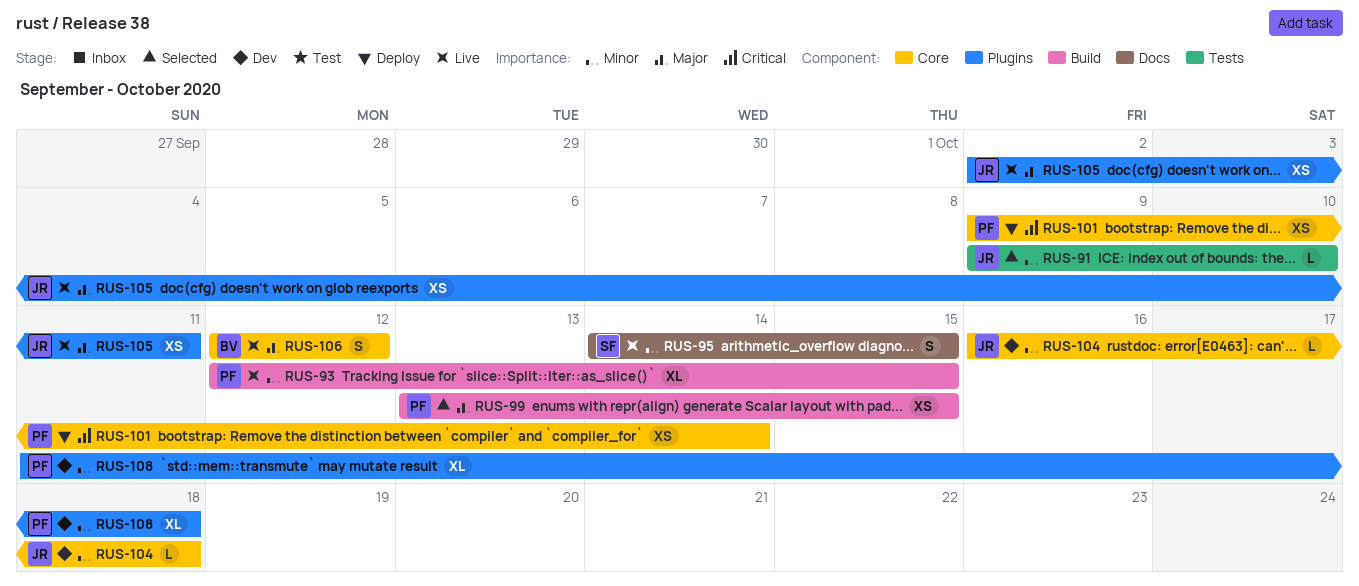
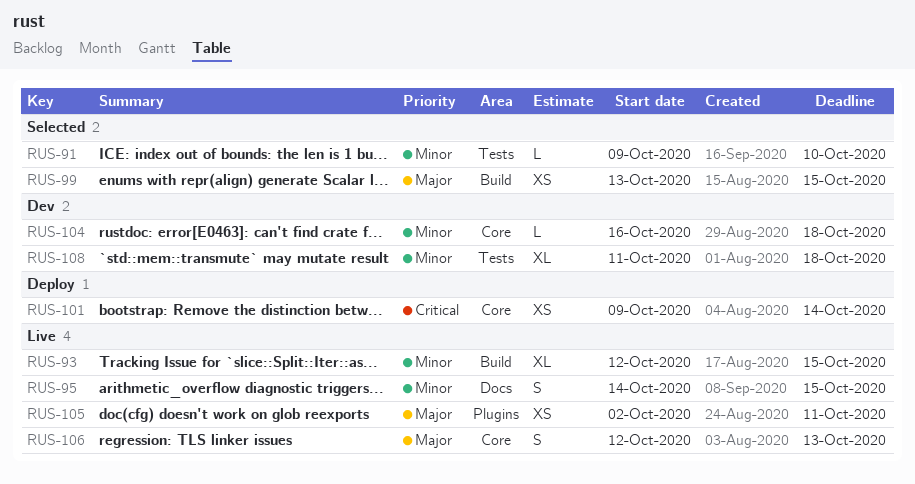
RUS-106, due: Oct 12 -> Oct 13
RUS-108, label: Plugins -> Tests

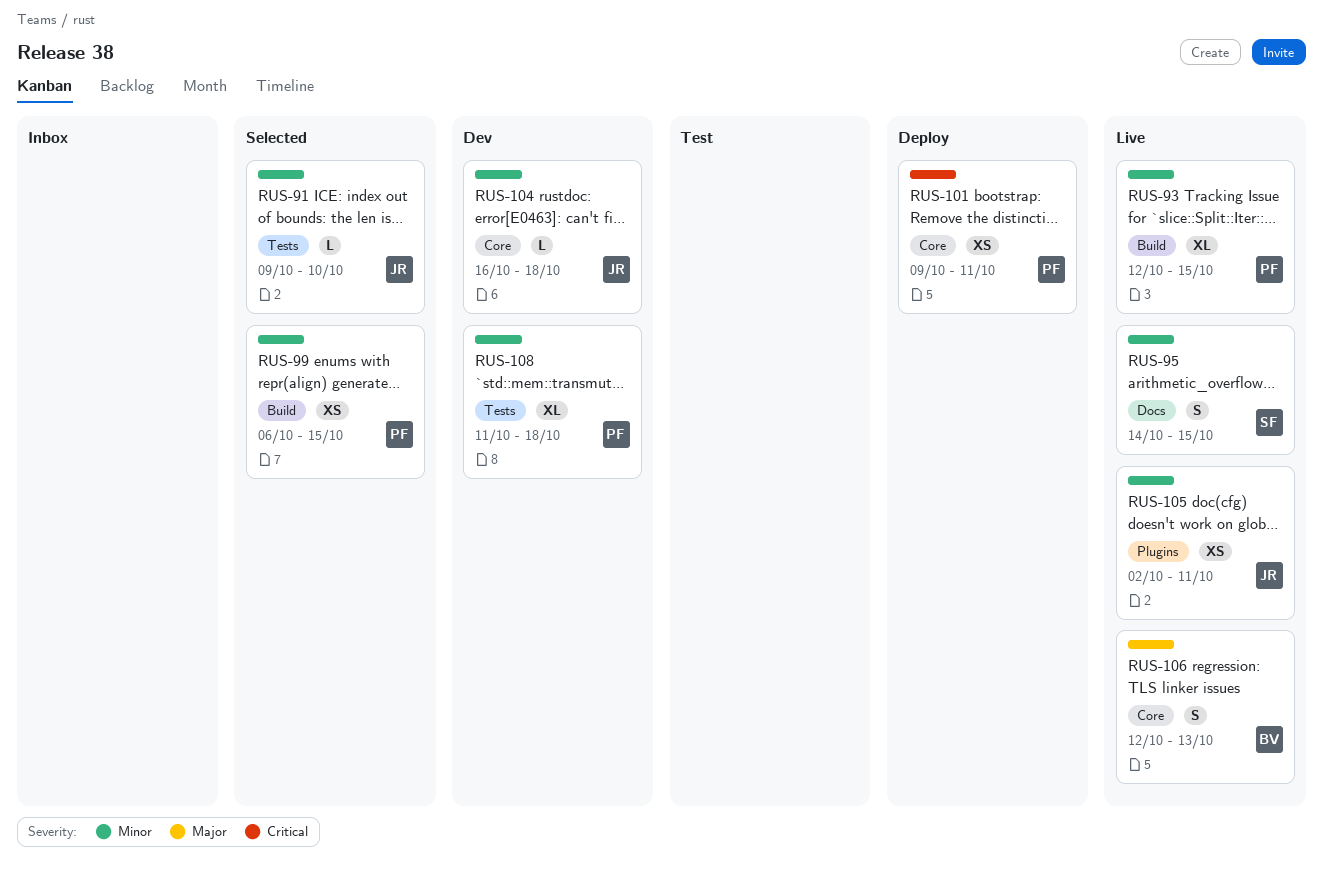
RUS-99, priority: Major -> Minor
RUS-99, start: Oct 13 -> Oct 6
RUS-101, due: Oct 14 -> Oct 11
RUS-105, priority: Major -> Minor

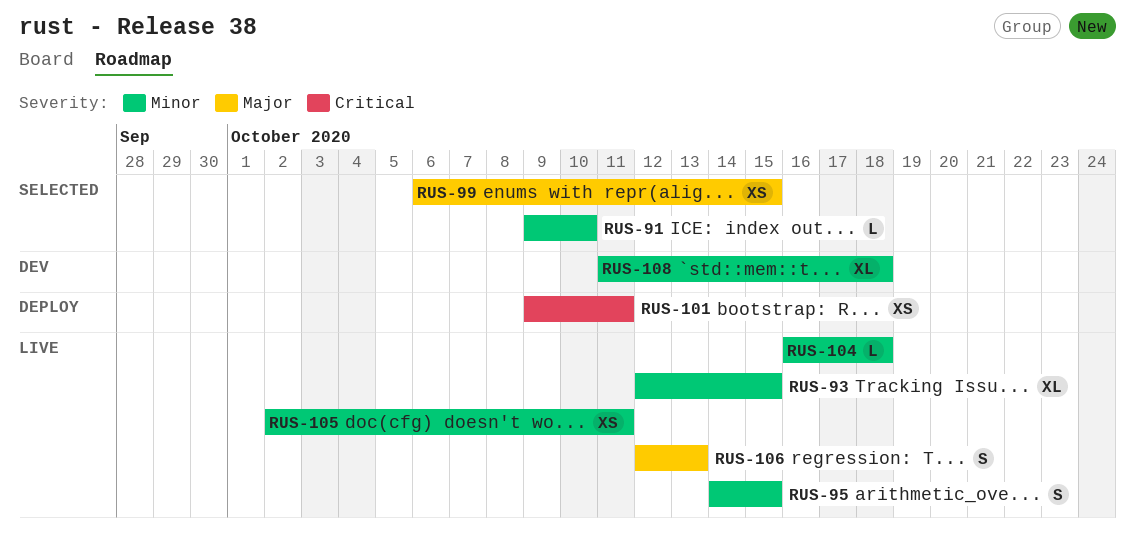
RUS-99, priority: Minor -> Major
RUS-104, status: Dev -> Live

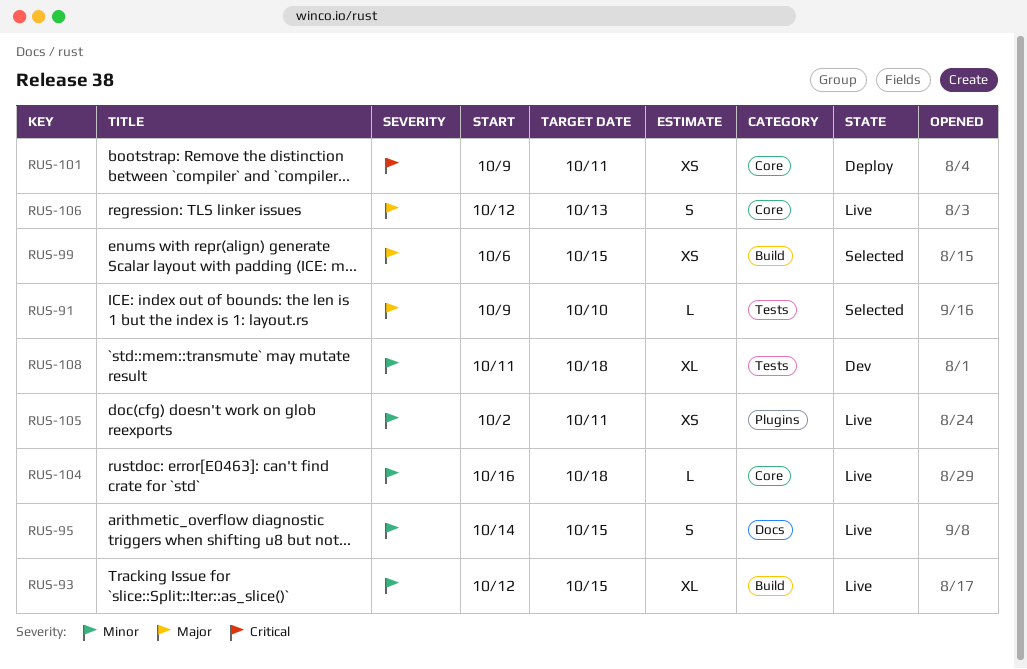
RUS-91, priority: Minor -> Major

